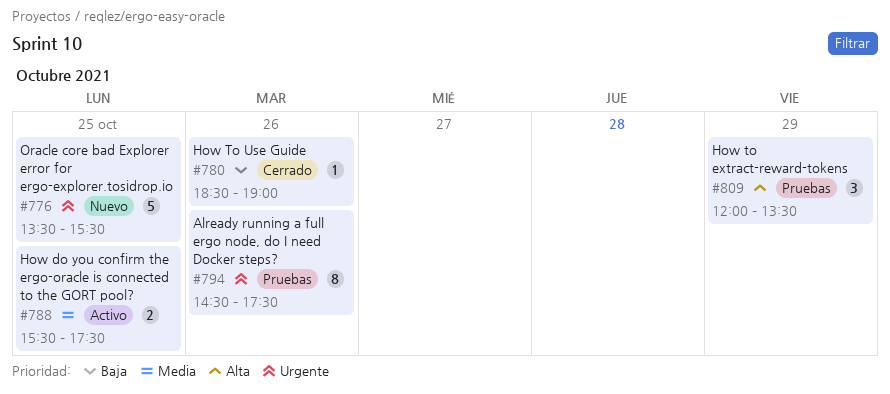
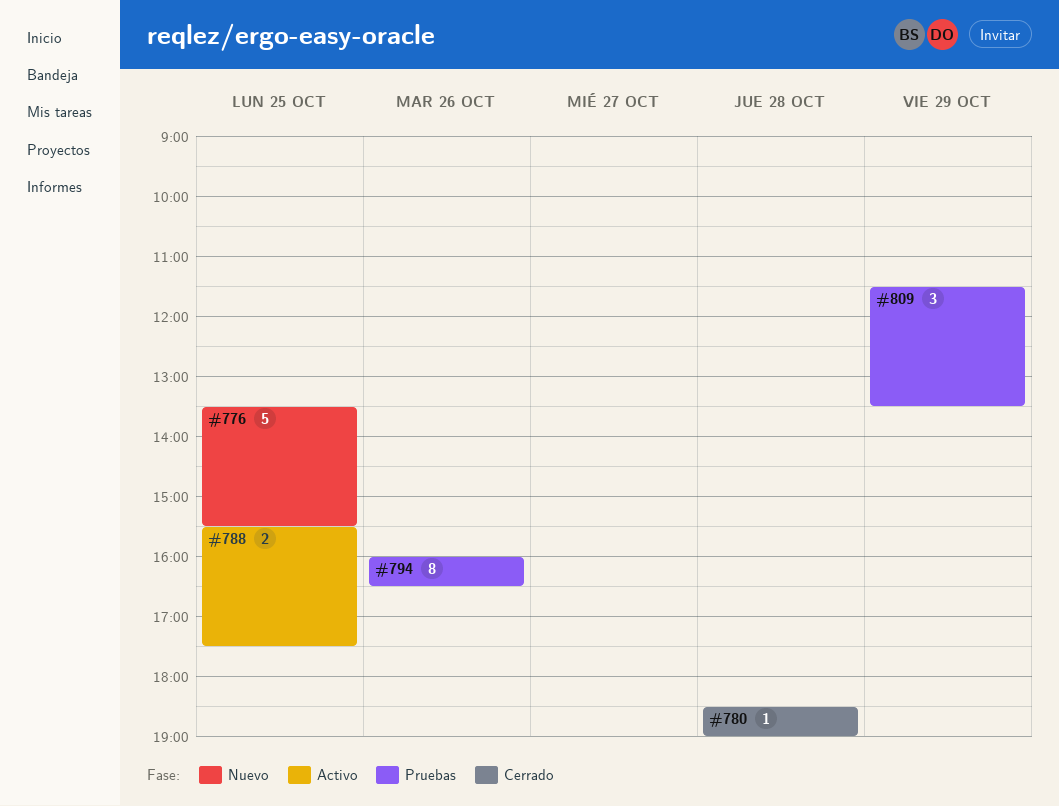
#780, day: Oct 26 -> Oct 28
#794, begins: 14:30 -> 16:00
#794, ends: 17:30 -> 16:30
#809, begins: 12:00 -> 11:30

